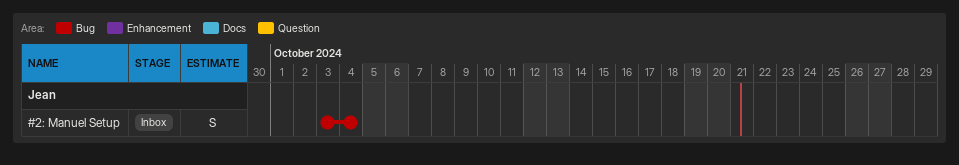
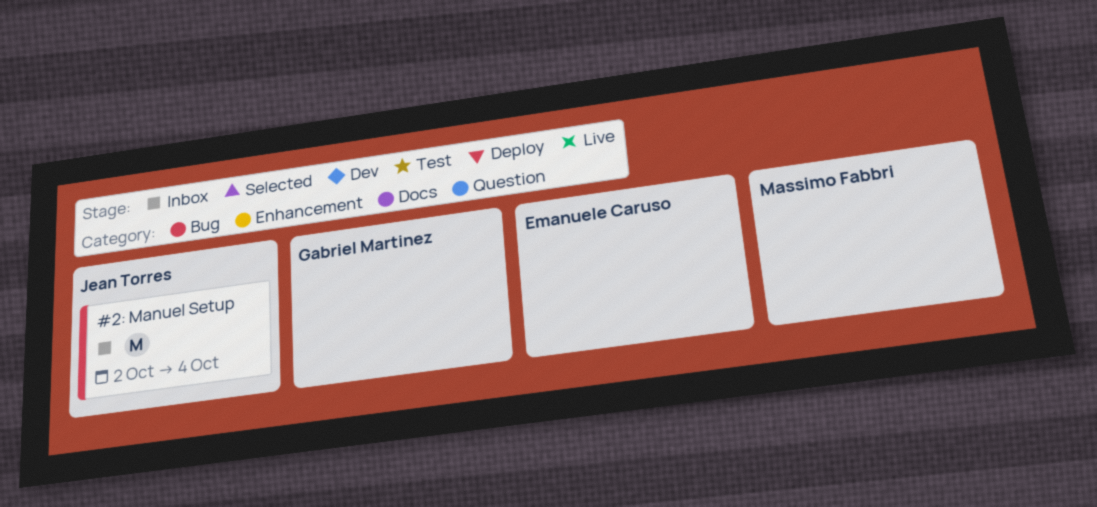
#2: Manuel Setup, estimate: S -> M
#2: Manuel Setup, start: Oct 3 -> Oct 2

